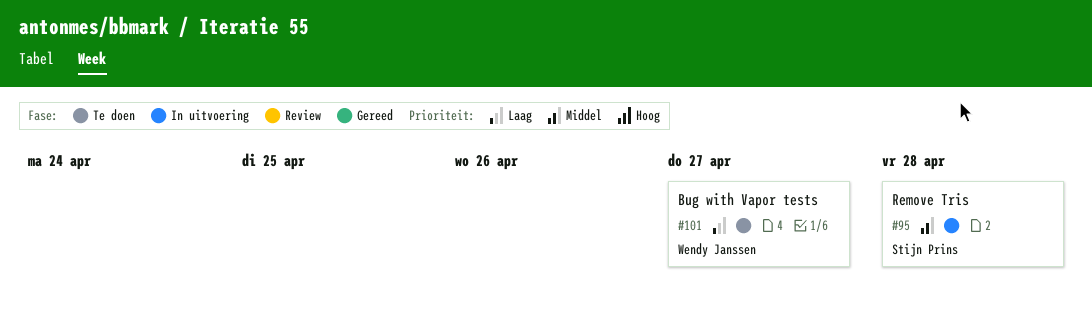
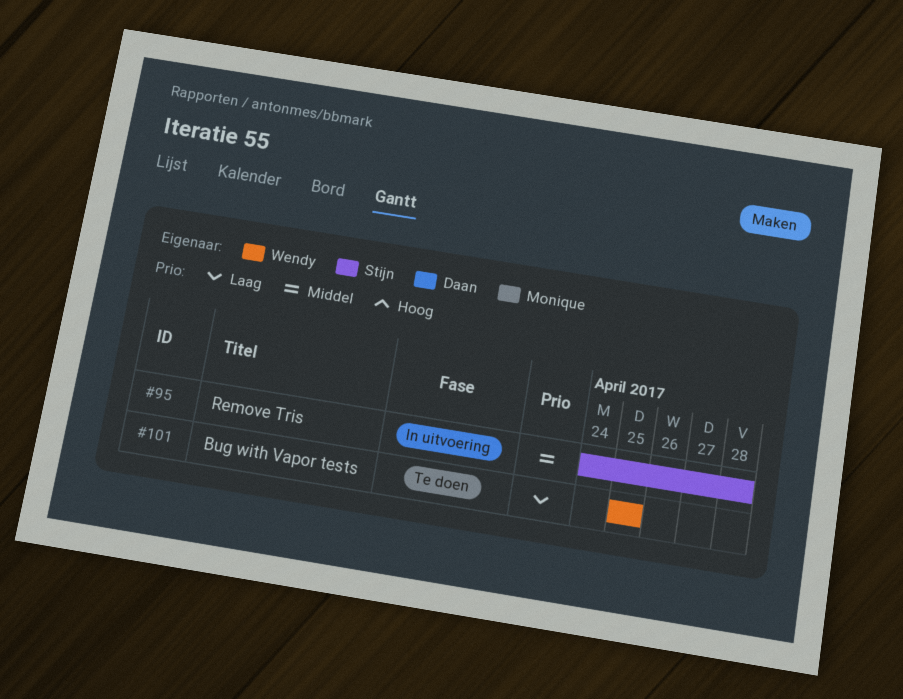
#101, due: Apr 27 -> Apr 25

